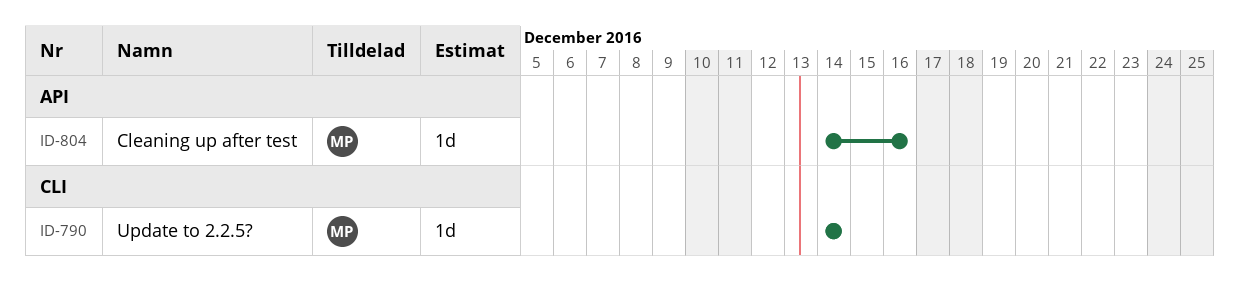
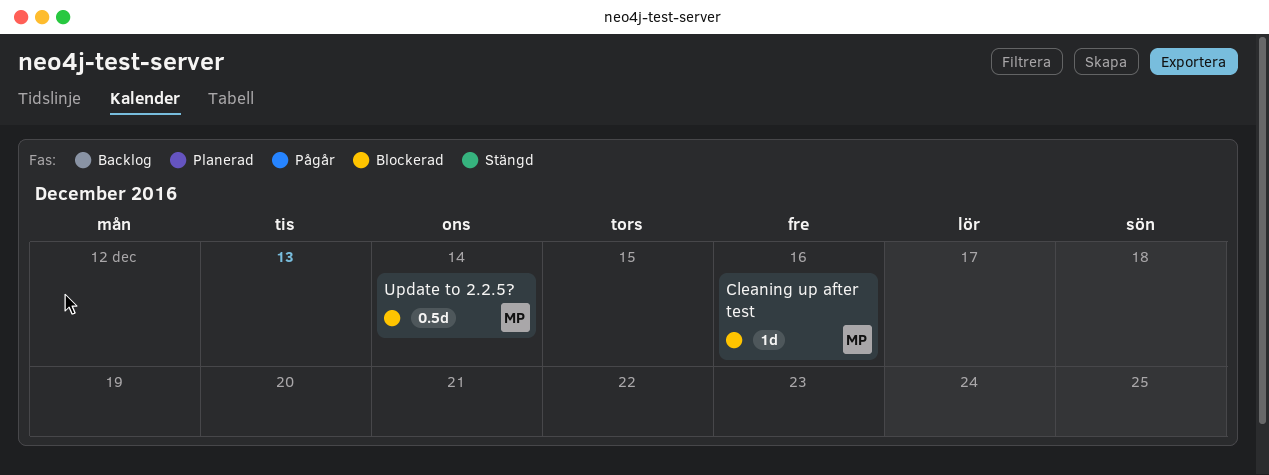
Update to 2.2.5?, estimate: 1d -> 0.5d

